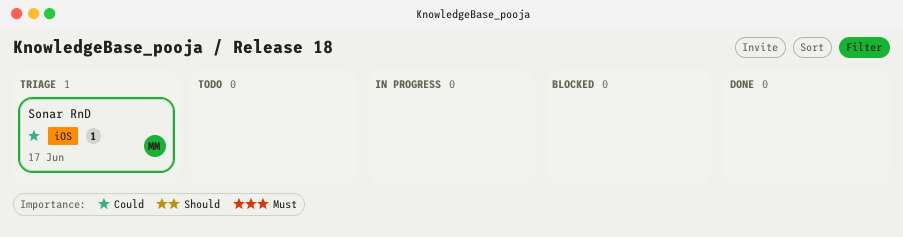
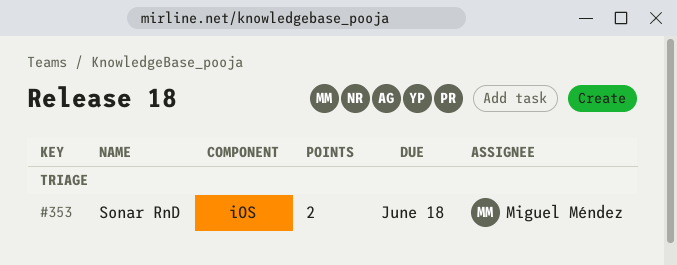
Sonar RnD, estimate: 1 -> 2
Sonar RnD, due: Jun 17 -> Jun 18

